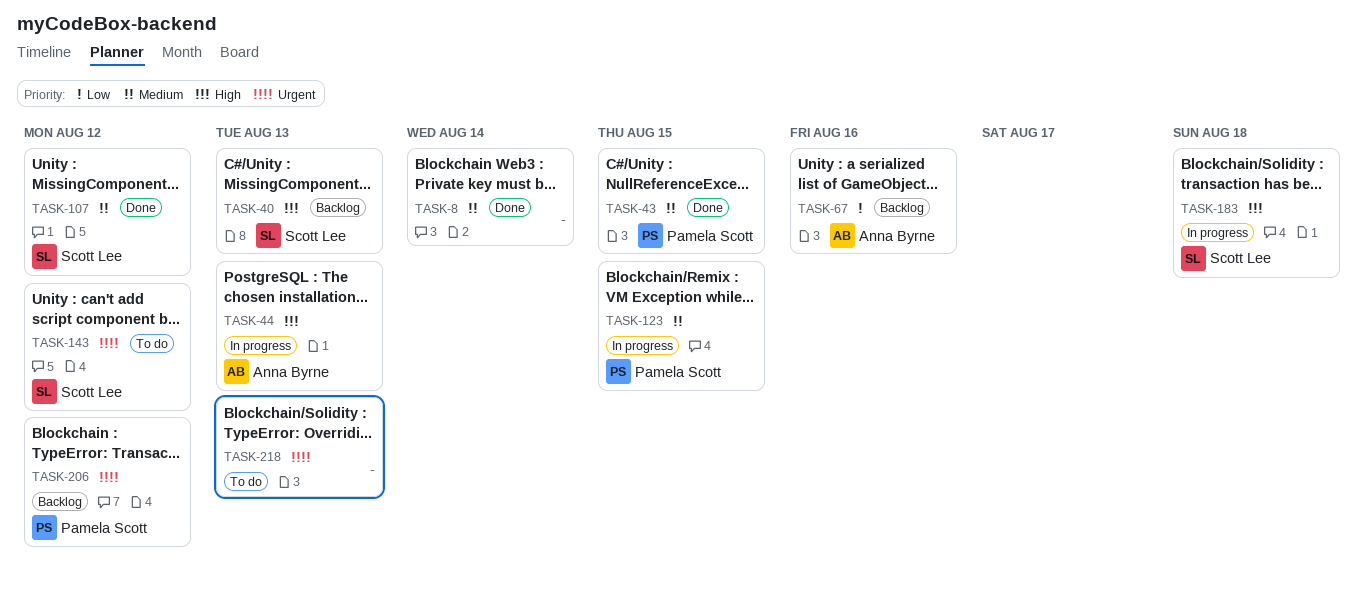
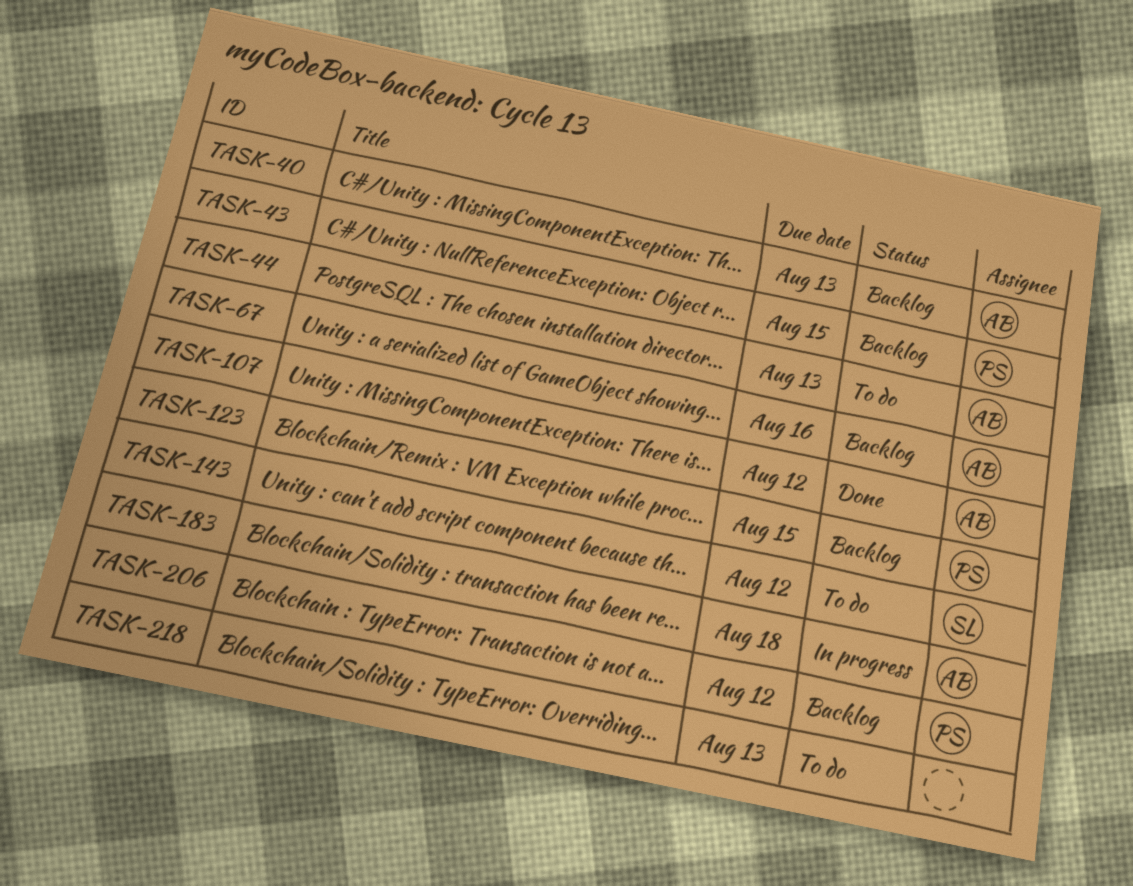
TASK-8: present -> none
TASK-40, owner: Scott Lee -> Anna Byrne
TASK-43, status: Done -> Backlog
TASK-44, status: In progress -> To do
TASK-107, owner: Scott Lee -> Anna Byrne
TASK-123, status: In progress -> Backlog
TASK-183, owner: Scott Lee -> Anna Byrne

